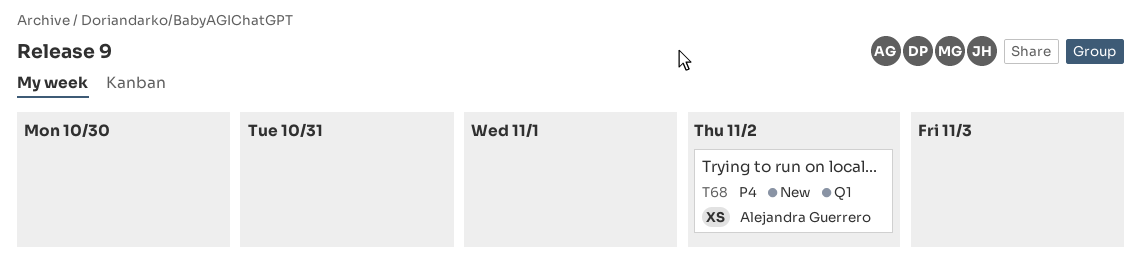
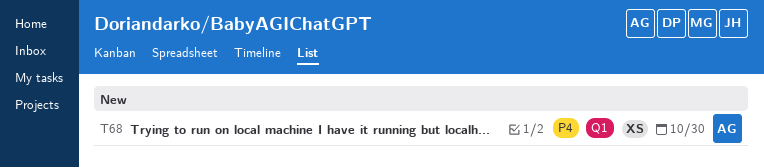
T68, due: Nov 2 -> Oct 30

